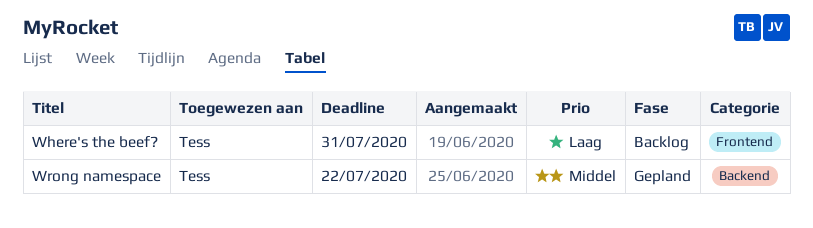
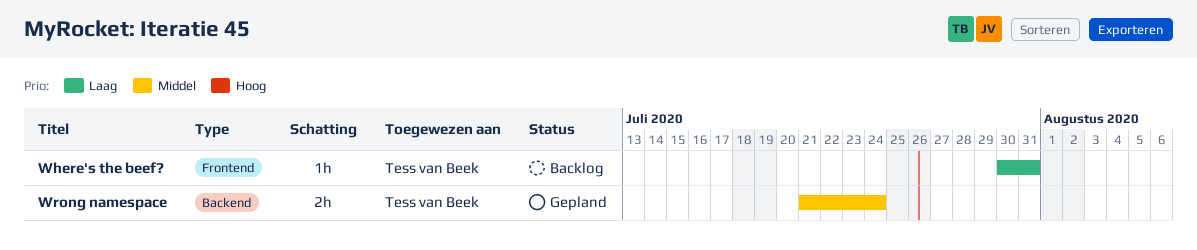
Wrong namespace, due: Jul 22 -> Jul 24

